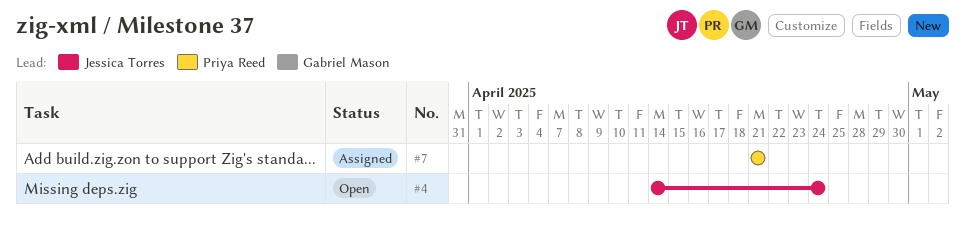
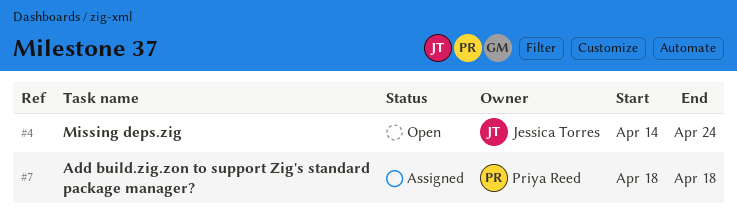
#7, start: Apr 21 -> Apr 18
#7, due: Apr 21 -> Apr 18

